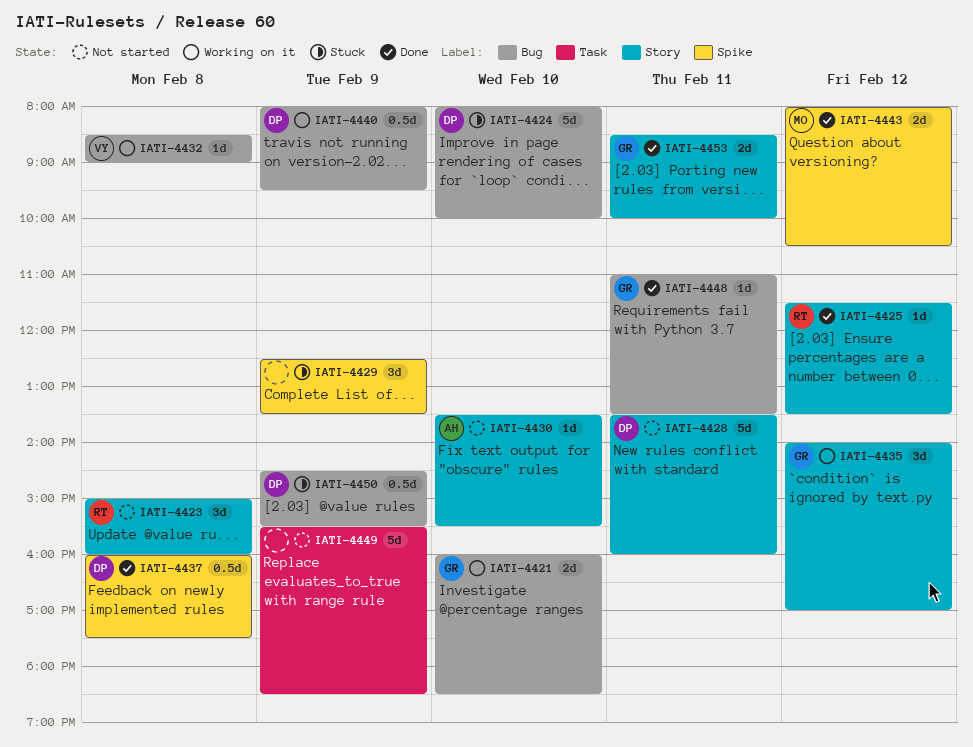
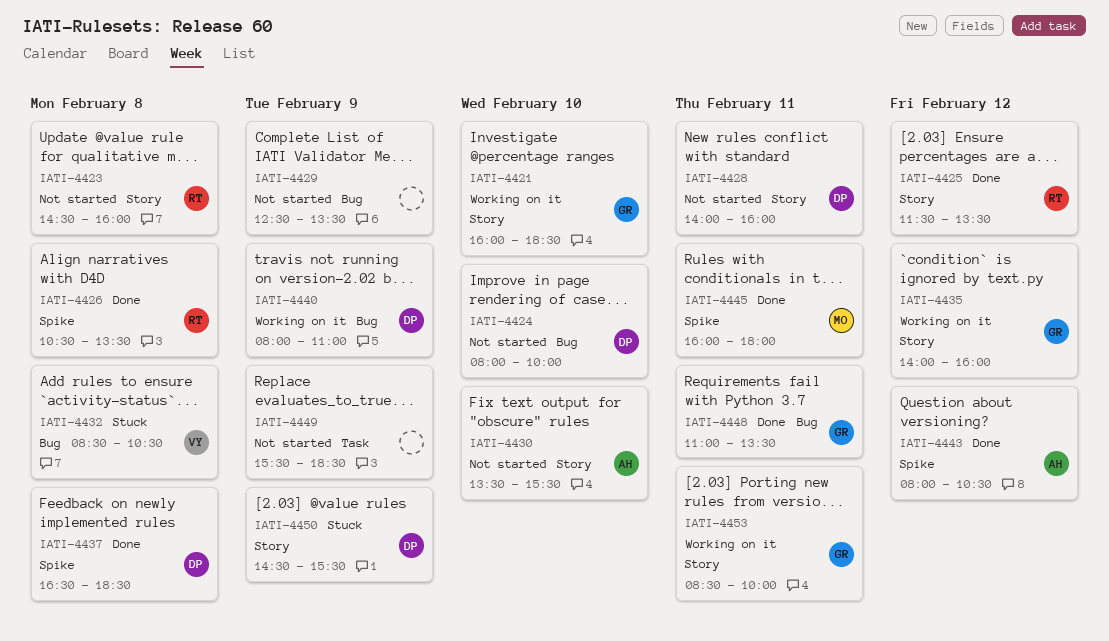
IATI-4421, label: Bug -> Story
IATI-4423, begins: 15:00 -> 14:30
IATI-4424, status: Stuck -> Not started
IATI-4426: none -> present
IATI-4428, begins: 13:30 -> 14:00
IATI-4429, status: Stuck -> Not started
IATI-4429, label: Spike -> Bug
IATI-4432, status: Working on it -> Stuck
IATI-4432, ends: 09:00 -> 10:30
IATI-4435, ends: 17:00 -> 16:00
IATI-4437, begins: 16:00 -> 16:30
IATI-4437, ends: 17:30 -> 18:30
IATI-4440, ends: 09:30 -> 11:00
IATI-4443, owner: MO -> AH
IATI-4445: none -> present
IATI-4450, label: Bug -> Story
IATI-4453, status: Done -> Working on it

